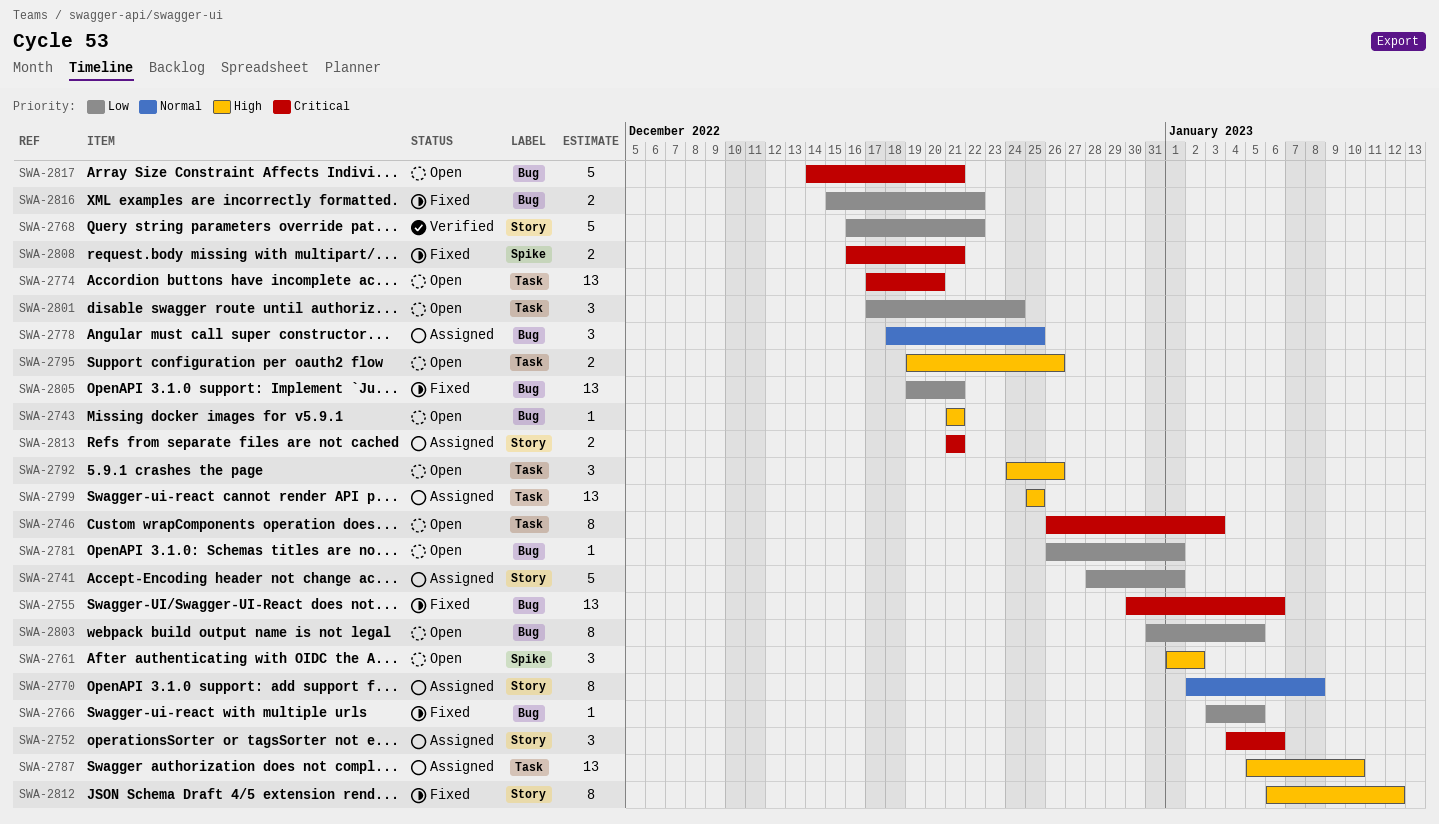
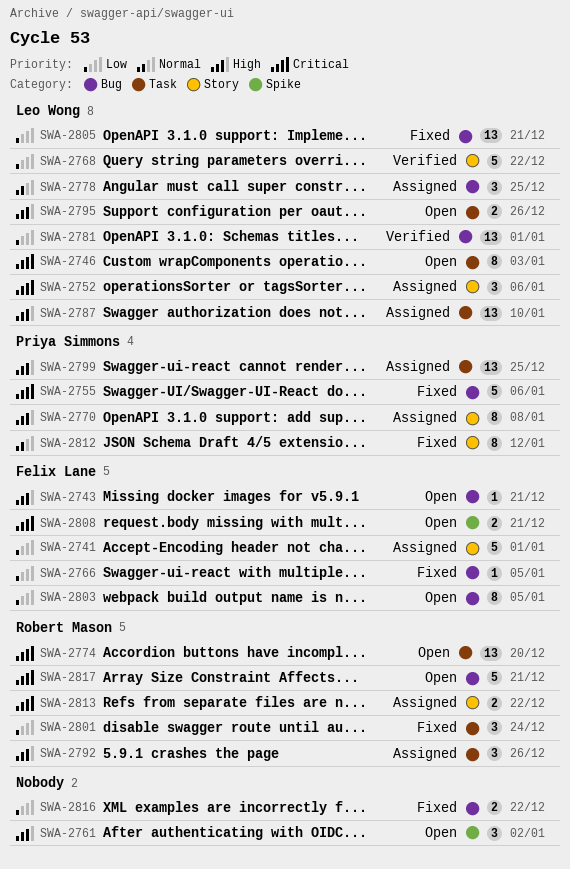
SWA-2755, estimate: 13 -> 5
SWA-2770, priority: Normal -> High
SWA-2781, status: Open -> Verified
SWA-2781, estimate: 1 -> 13
SWA-2792, status: Open -> Assigned
SWA-2801, status: Open -> Fixed
SWA-2808, status: Fixed -> Open
SWA-2812, priority: High -> Normal
SWA-2813, due: Dec 21 -> Dec 22

